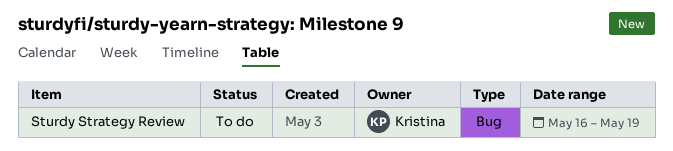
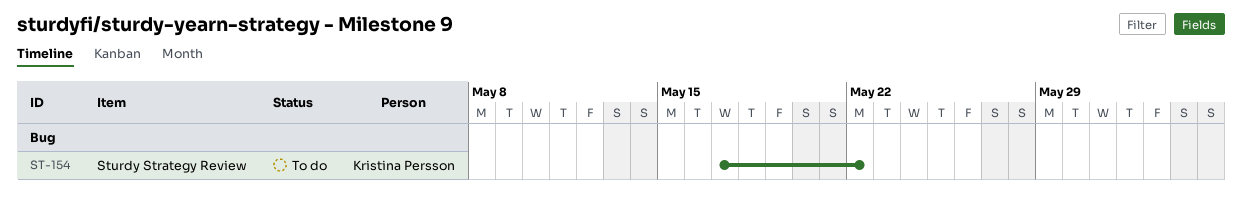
Sturdy Strategy Review, start: May 16 -> May 17
Sturdy Strategy Review, due: May 19 -> May 22

